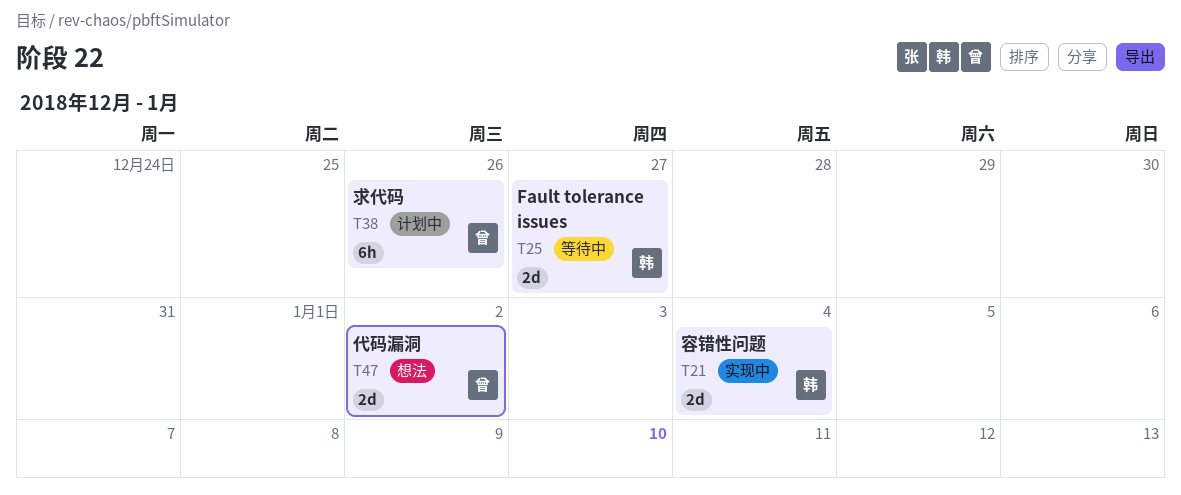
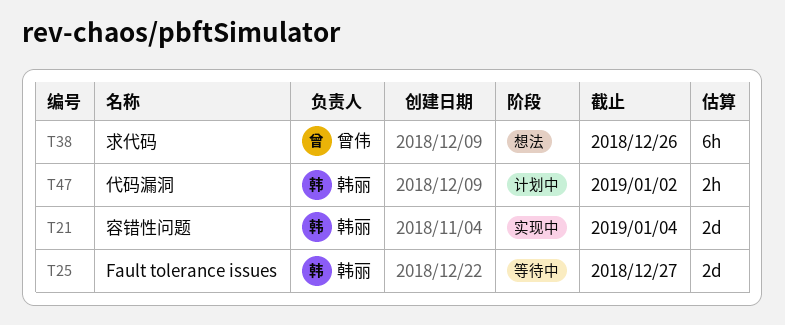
T38, status: 计划中 -> 想法
T47, status: 想法 -> 计划中
T47, owner: 曾伟 -> 韩丽
T47, estimate: 2d -> 2h

